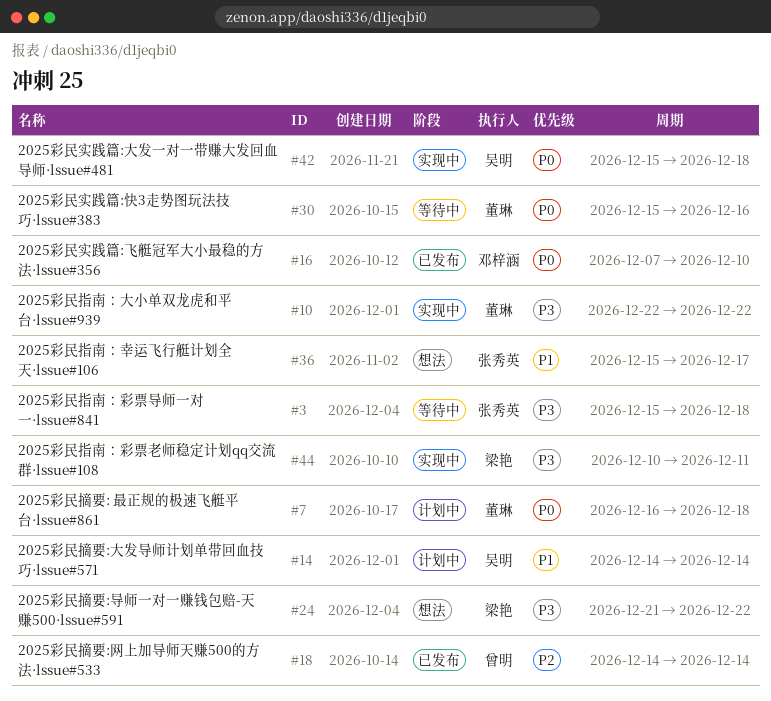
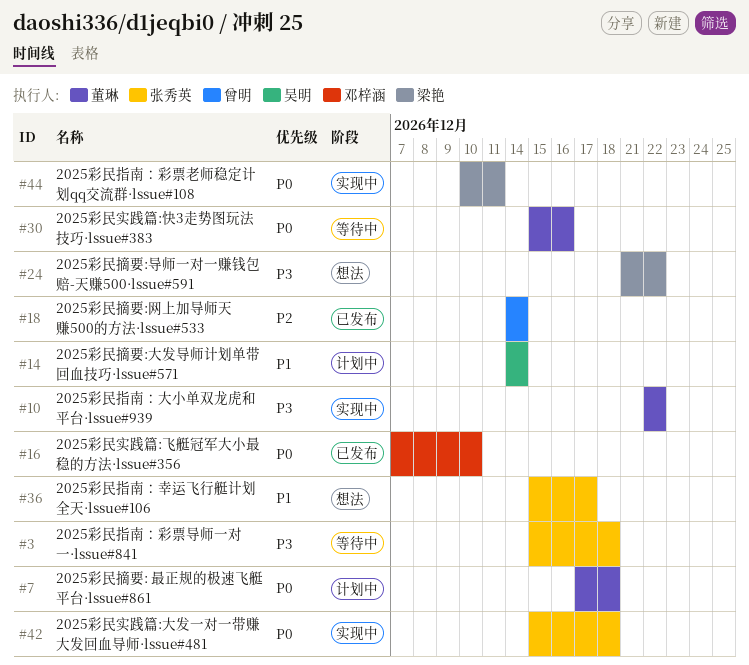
#7, start: Dec 16 -> Dec 17
#42, owner: 吴明 -> 张秀英
#44, priority: P3 -> P0

